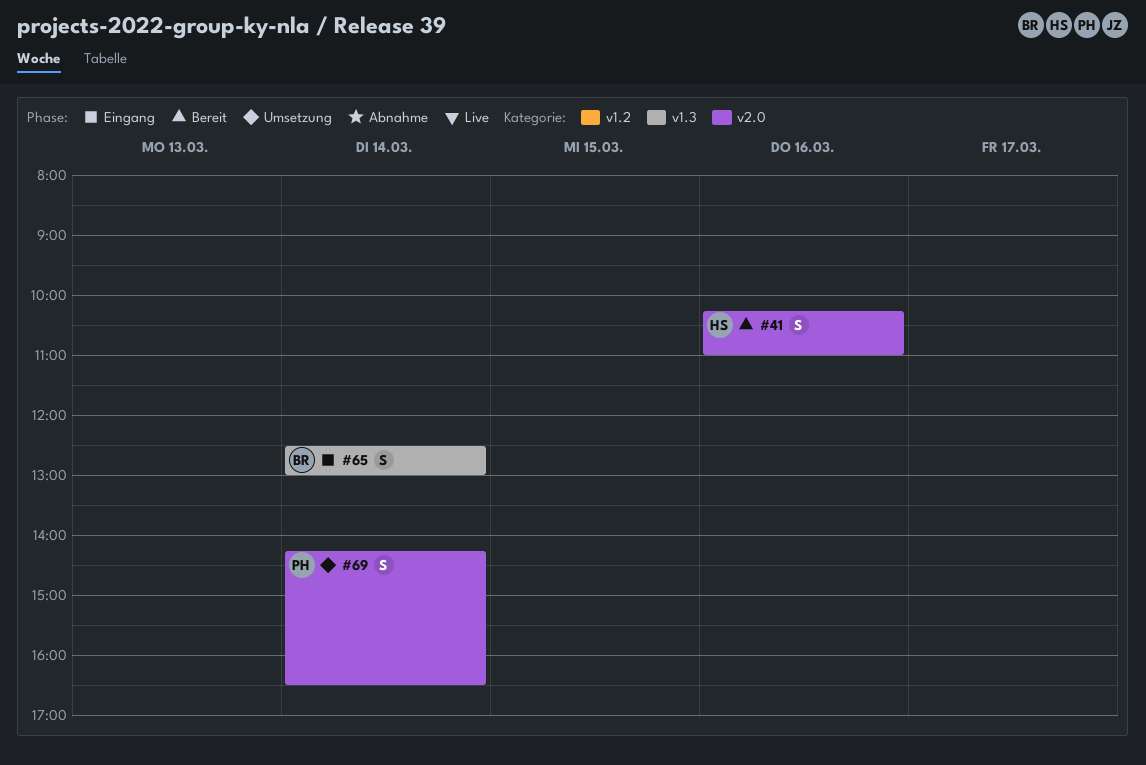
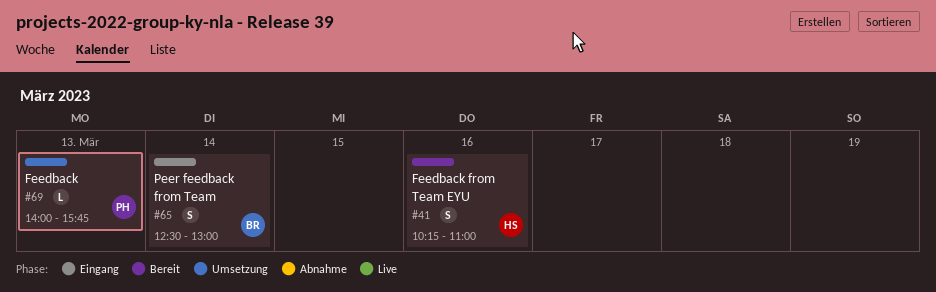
#69, estimate: S -> L
#69, day: Mar 14 -> Mar 13
#69, begins: 14:15 -> 14:00
#69, ends: 16:30 -> 15:45

